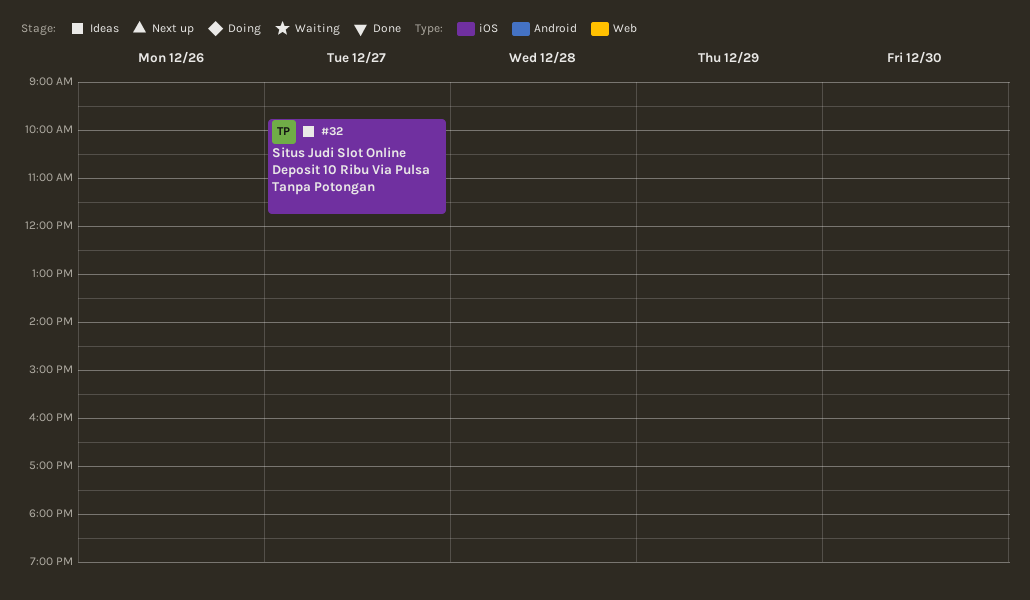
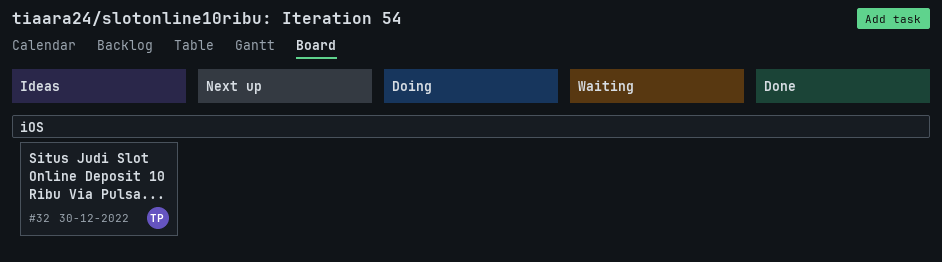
#32, day: Dec 27 -> Dec 30

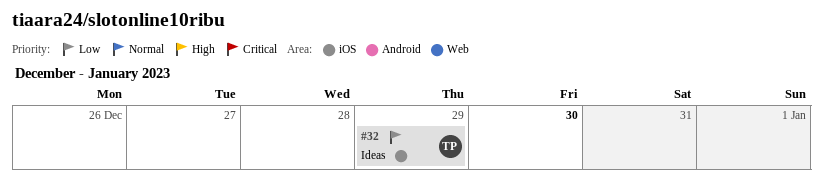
#32, day: Dec 30 -> Dec 29

